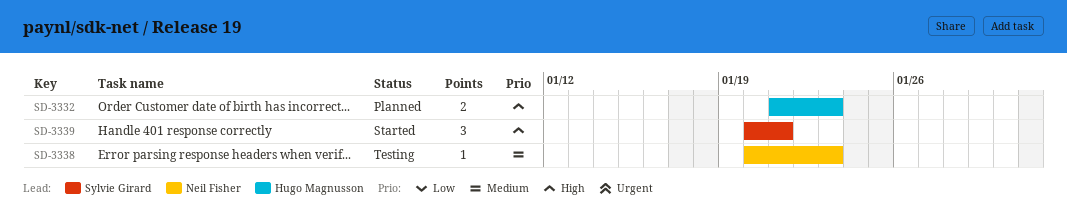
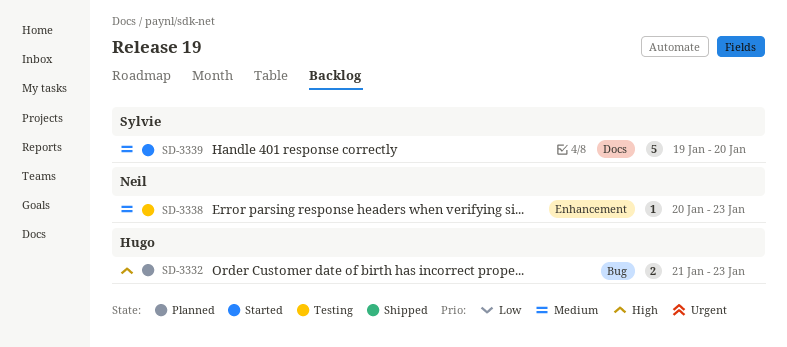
SD-3339, priority: High -> Medium
SD-3339, estimate: 3 -> 5
SD-3339, start: Jan 20 -> Jan 19
SD-3339, due: Jan 21 -> Jan 20

